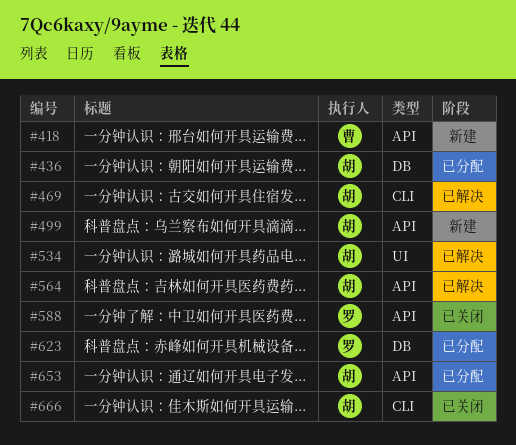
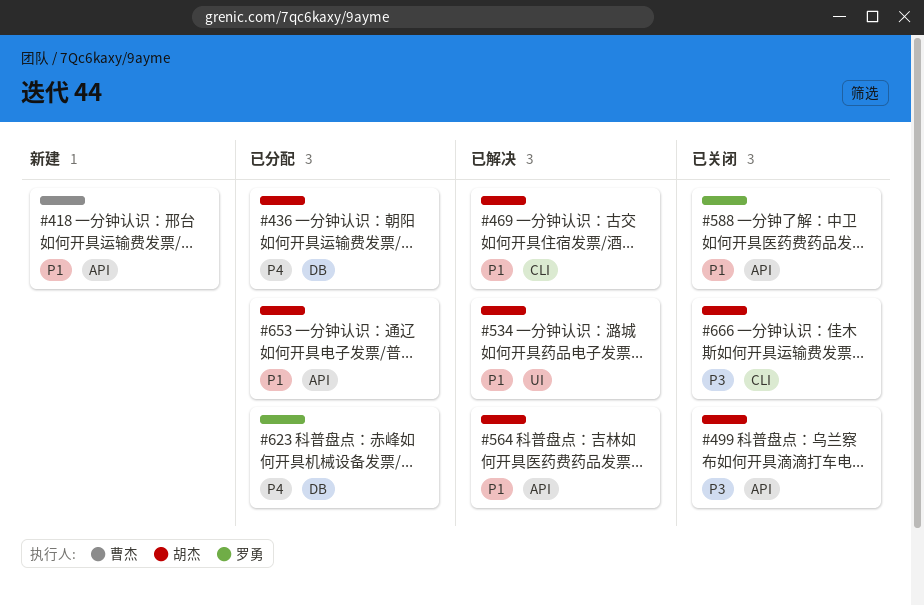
#499, status: 新建 -> 已关闭

